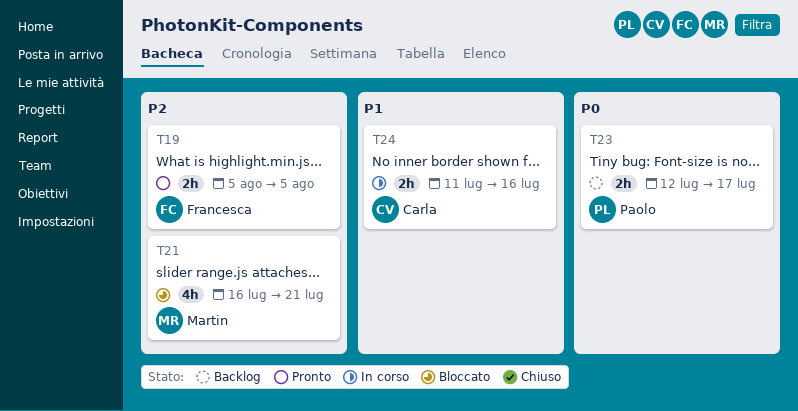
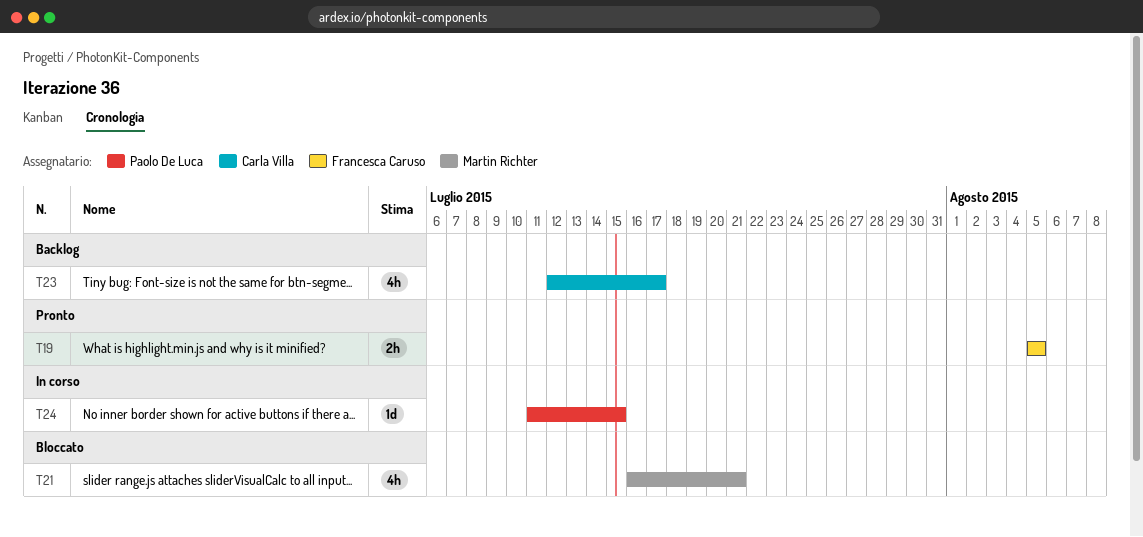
T23, owner: Paolo De Luca -> Carla Villa
T23, estimate: 2h -> 4h
T24, owner: Carla Villa -> Paolo De Luca
T24, estimate: 2h -> 1d
T24, due: Jul 16 -> Jul 15

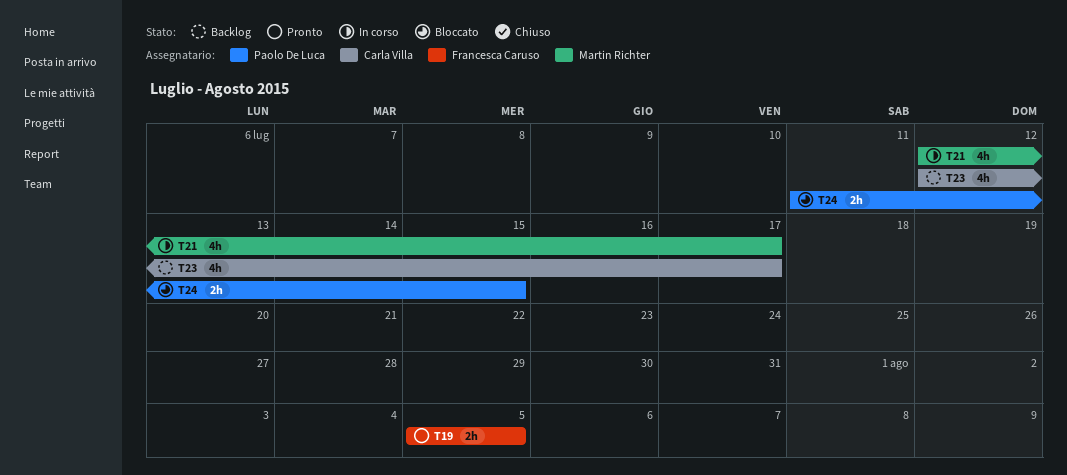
T21, status: Bloccato -> In corso
T21, start: Jul 16 -> Jul 12
T21, due: Jul 21 -> Jul 17
T24, status: In corso -> Bloccato
T24, estimate: 1d -> 2h

